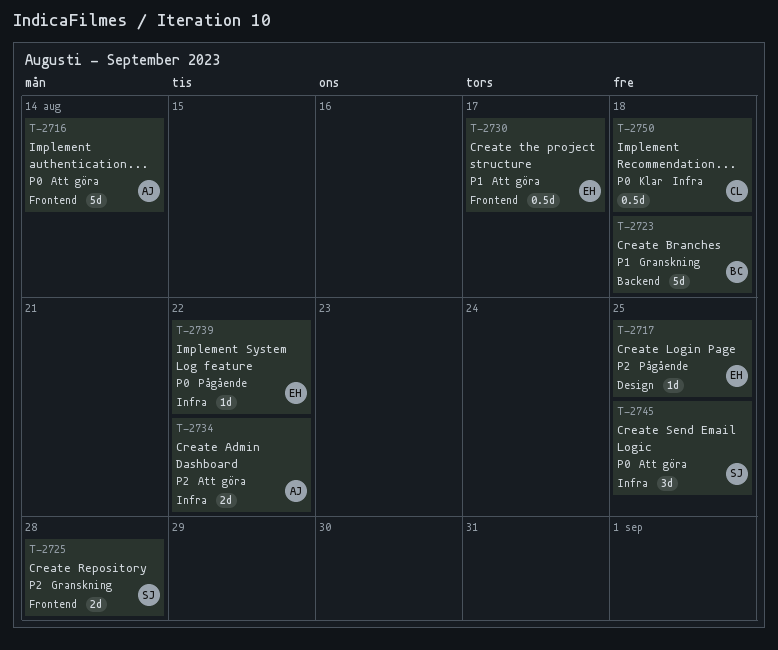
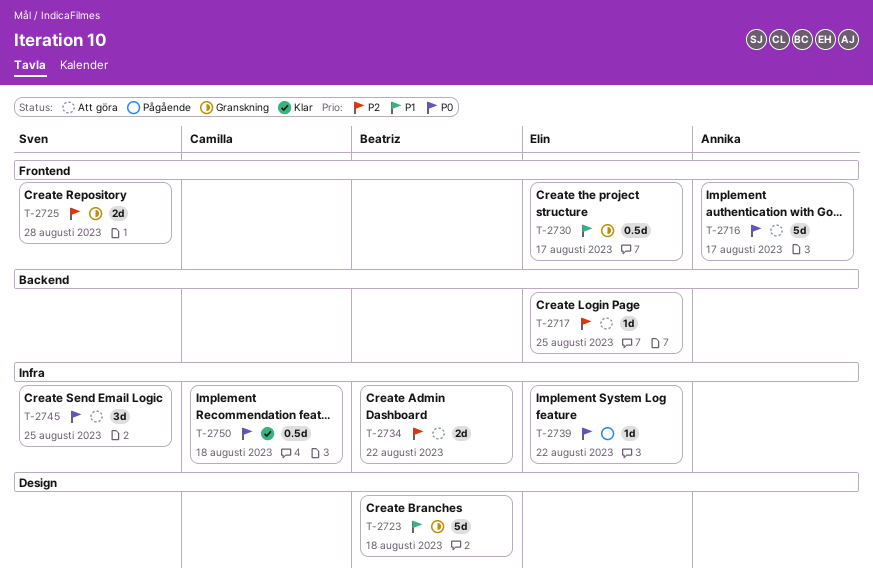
T-2716, due: Aug 14 -> Aug 17
T-2717, status: Pågående -> Att göra
T-2717, label: Design -> Backend
T-2723, label: Backend -> Design
T-2730, status: Att göra -> Granskning
T-2734, owner: Annika -> Beatriz

